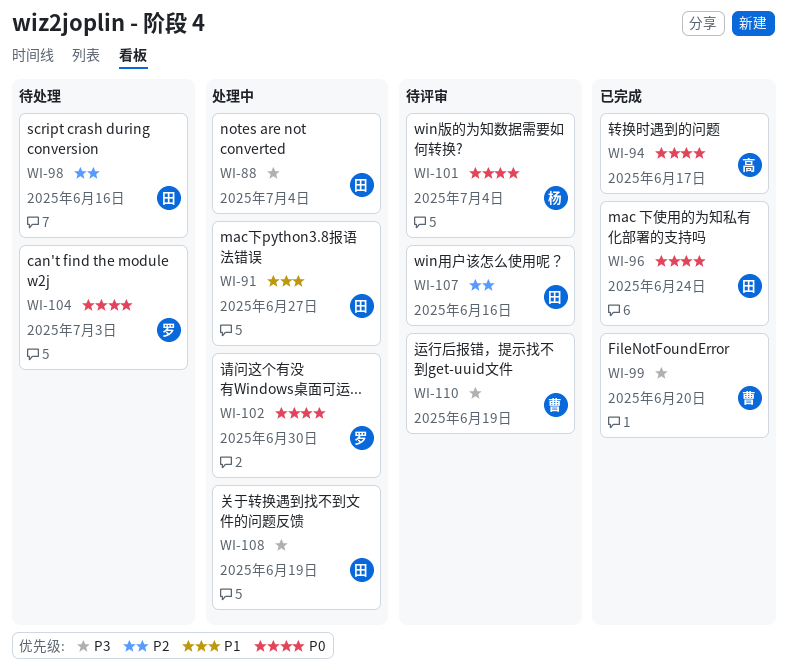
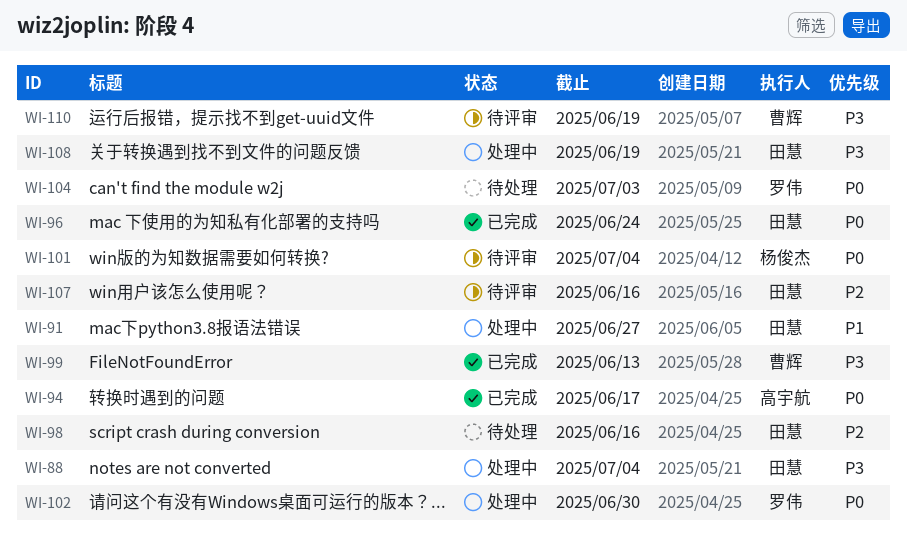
WI-99, due: Jun 20 -> Jun 13

